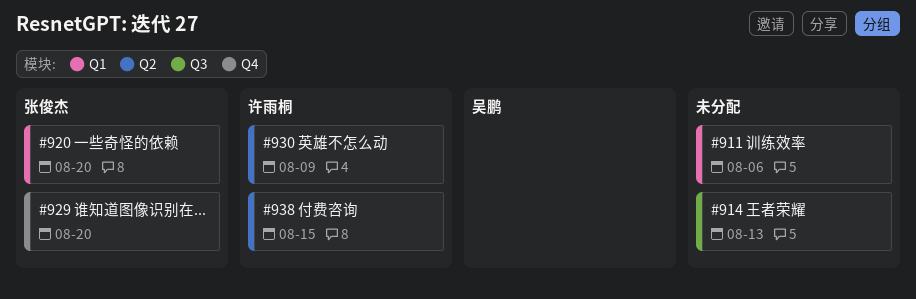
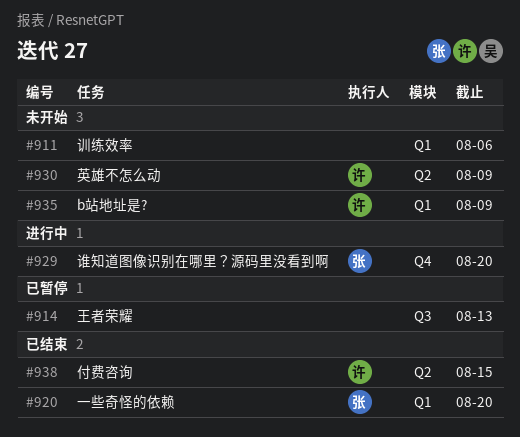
#935: none -> present

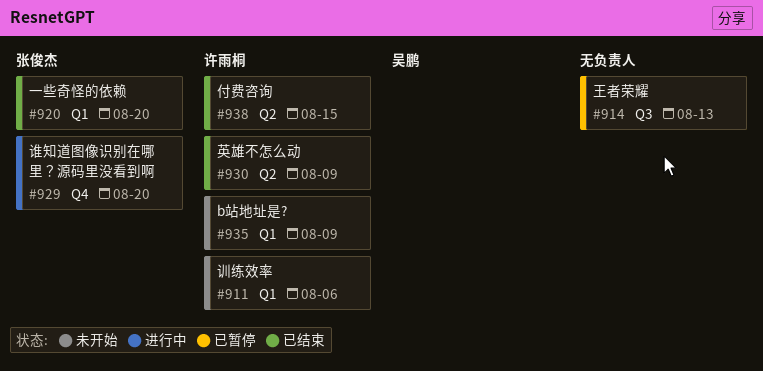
#911, owner: none -> 许雨桐
#930, status: 未开始 -> 已结束

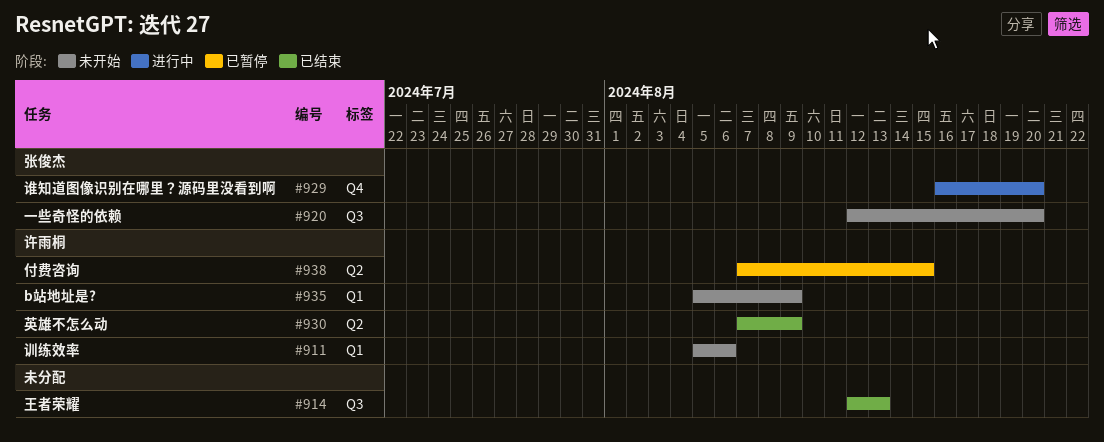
#914, status: 已暂停 -> 已结束
#920, status: 已结束 -> 未开始
#920, label: Q1 -> Q3
#938, status: 已结束 -> 已暂停

